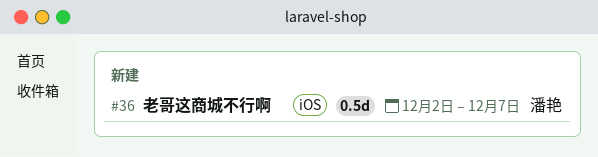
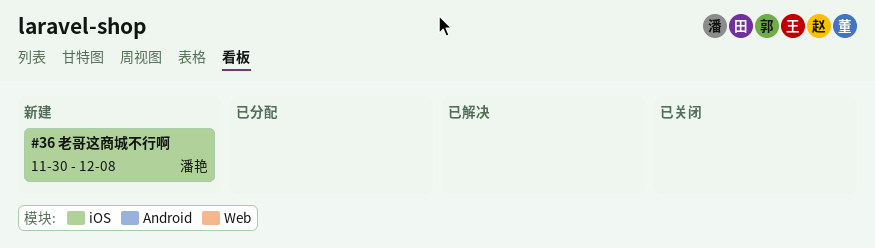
#36, start: Dec 2 -> Nov 30
#36, due: Dec 7 -> Dec 8

